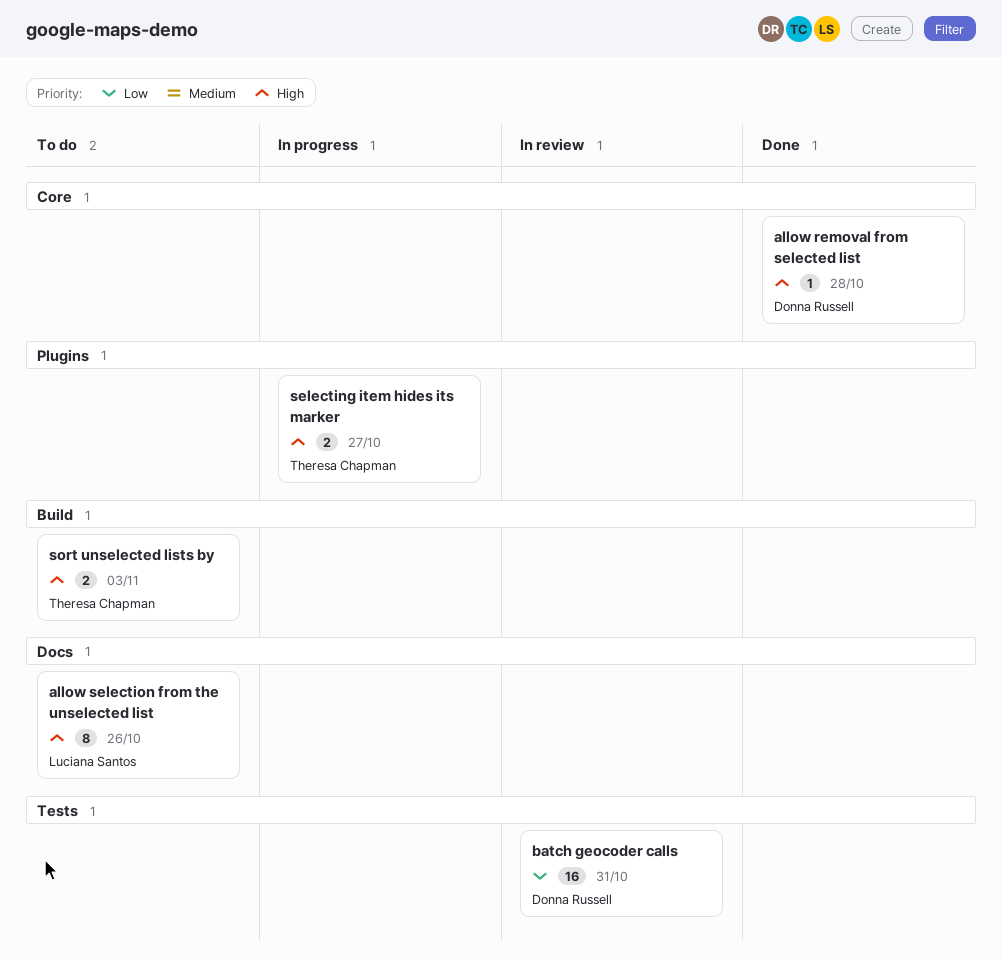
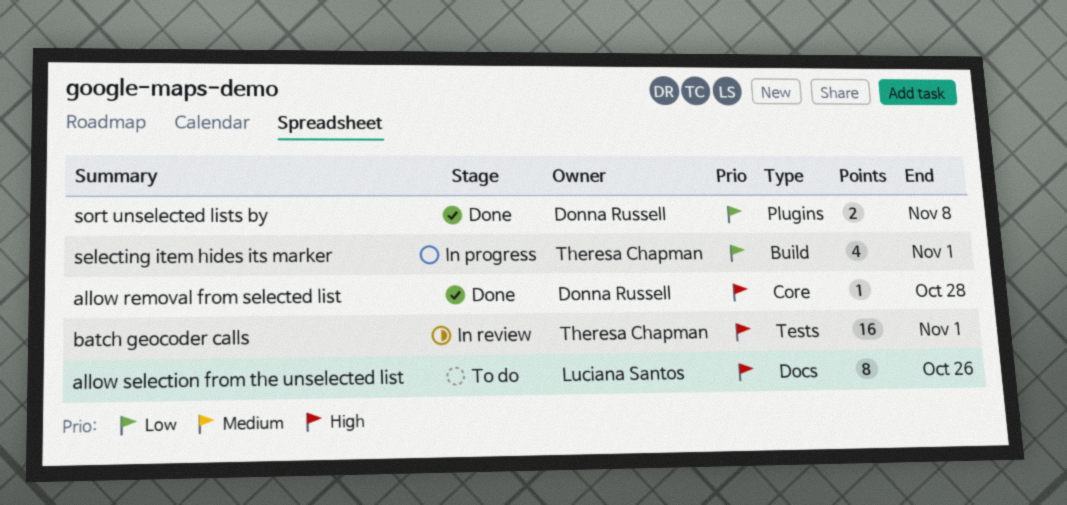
batch geocoder calls, owner: Donna Russell -> Theresa Chapman
batch geocoder calls, priority: Low -> High
batch geocoder calls, due: Oct 31 -> Nov 1
selecting item hides its marker, priority: High -> Low
selecting item hides its marker, label: Plugins -> Build
selecting item hides its marker, estimate: 2 -> 4
selecting item hides its marker, due: Oct 27 -> Nov 1
sort unselected lists by, status: To do -> Done
sort unselected lists by, owner: Theresa Chapman -> Donna Russell
sort unselected lists by, priority: High -> Low
sort unselected lists by, label: Build -> Plugins
sort unselected lists by, due: Nov 3 -> Nov 8

